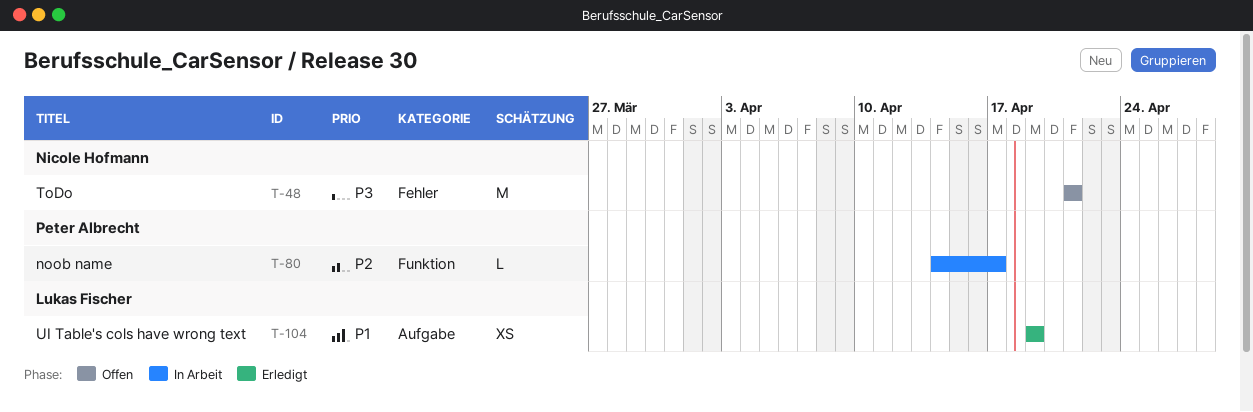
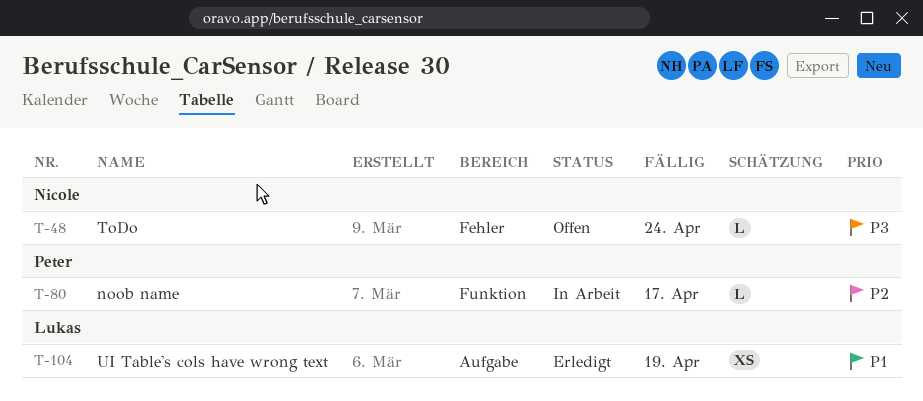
T-48, estimate: M -> L
T-48, due: Apr 21 -> Apr 24

